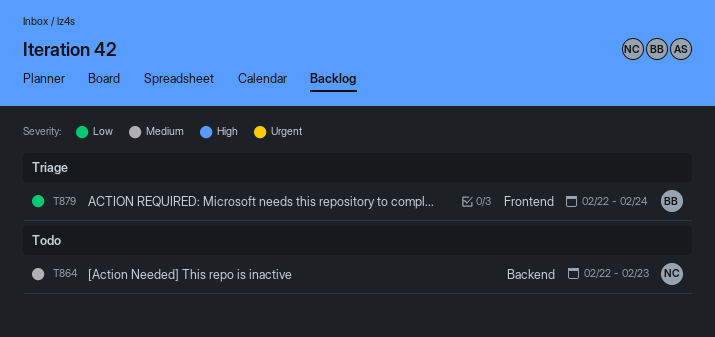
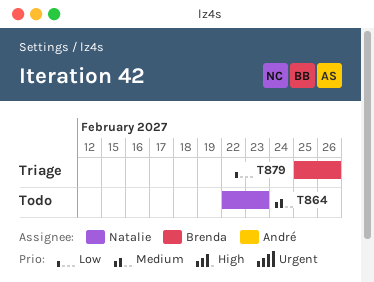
T879, start: Feb 22 -> Feb 25
T879, due: Feb 24 -> Feb 26

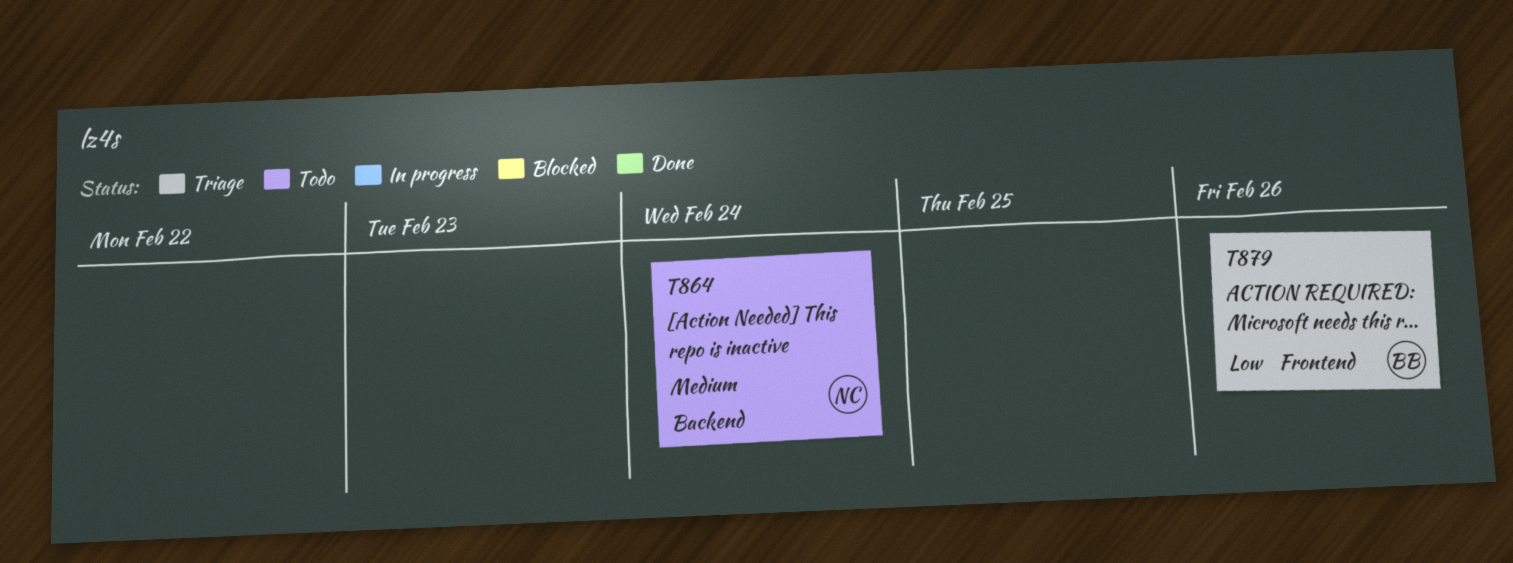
T864, due: Feb 23 -> Feb 24

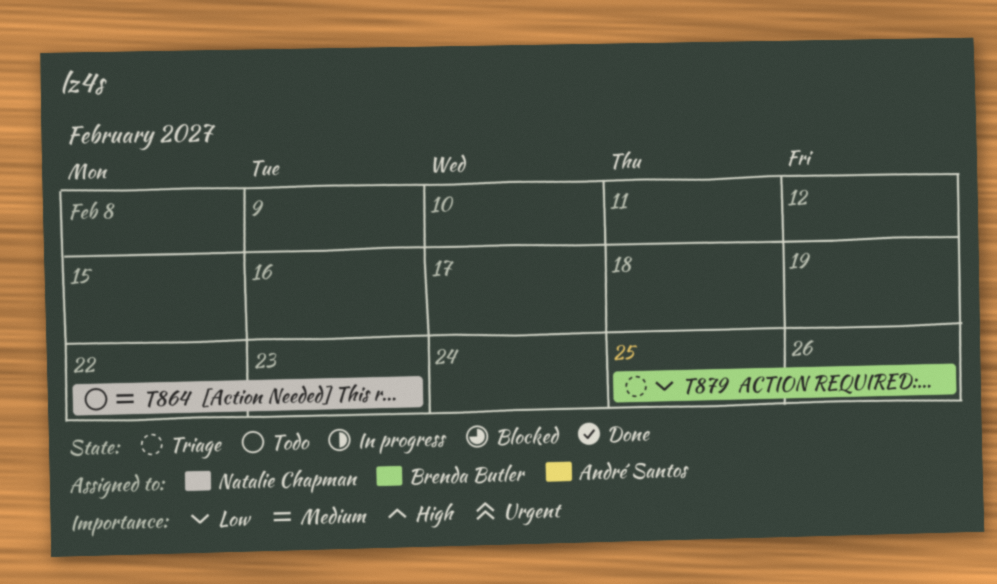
T864, due: Feb 24 -> Feb 23

